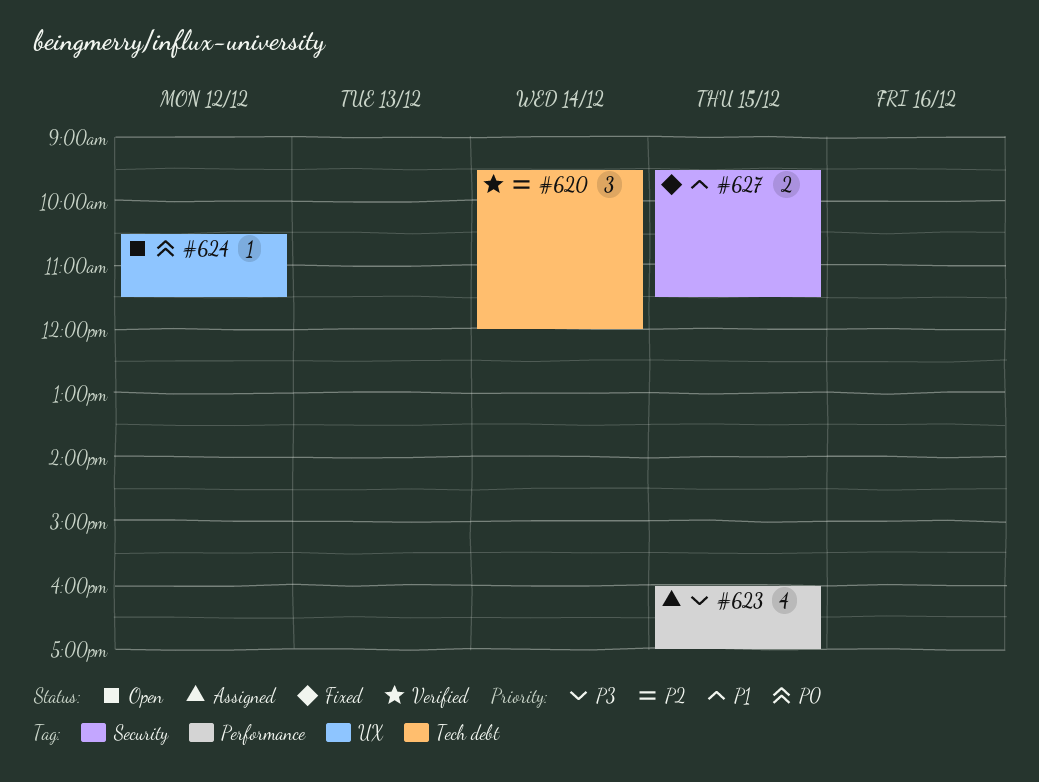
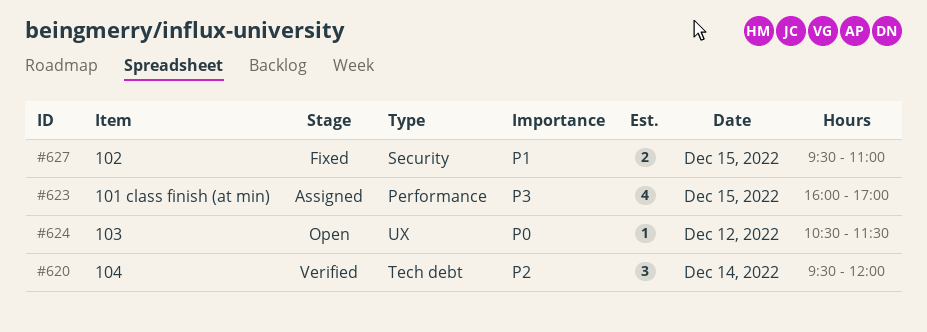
#627, ends: 11:30 -> 11:00

